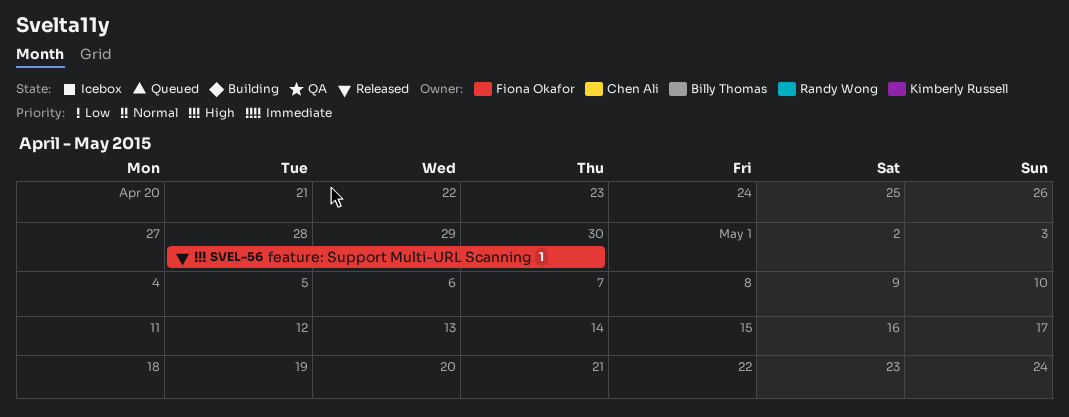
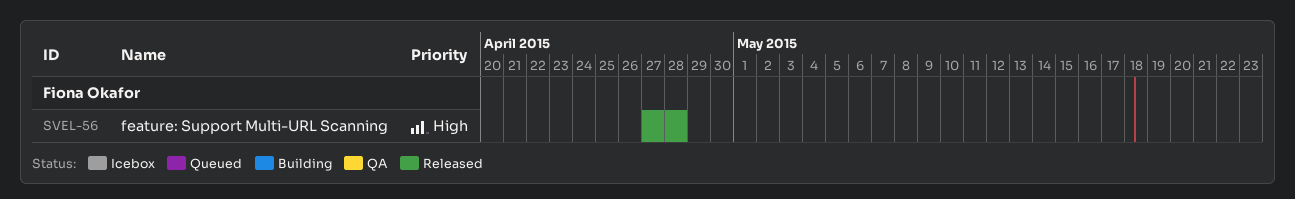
SVEL-56, start: Apr 28 -> Apr 27
SVEL-56, due: Apr 30 -> Apr 28

